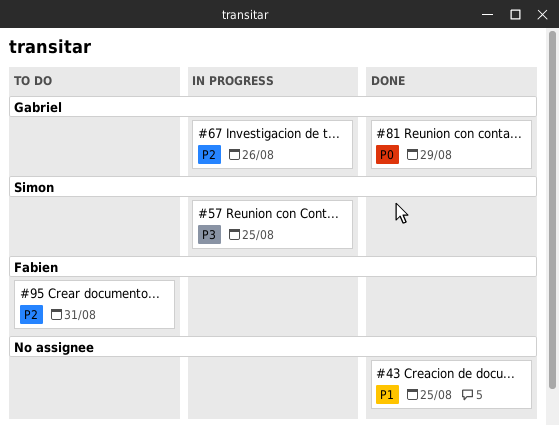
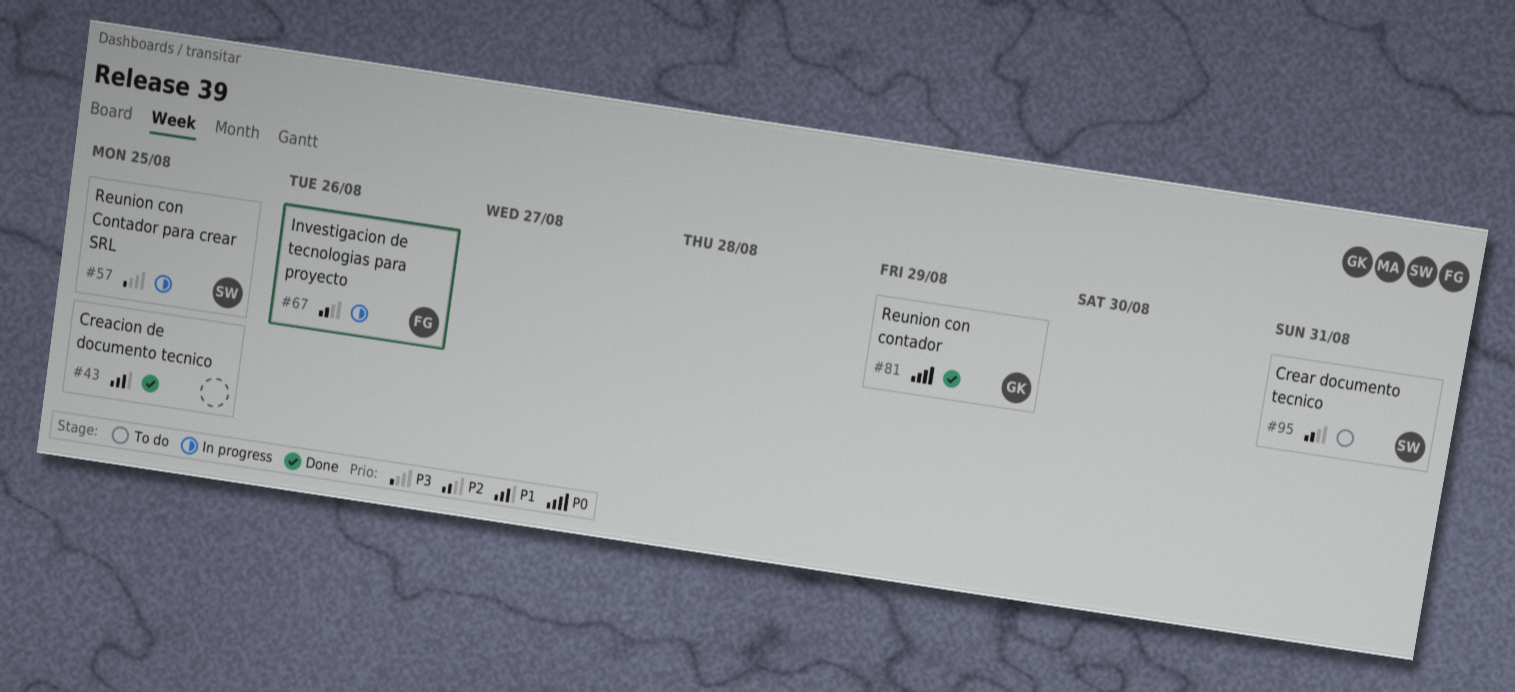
#67, owner: Gabriel -> Fabien
#95, owner: Fabien -> Simon

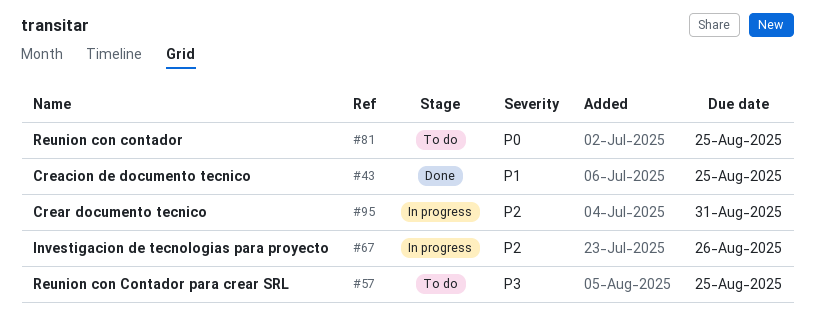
#57, status: In progress -> To do
#81, status: Done -> To do
#81, due: Aug 29 -> Aug 25
#95, status: To do -> In progress

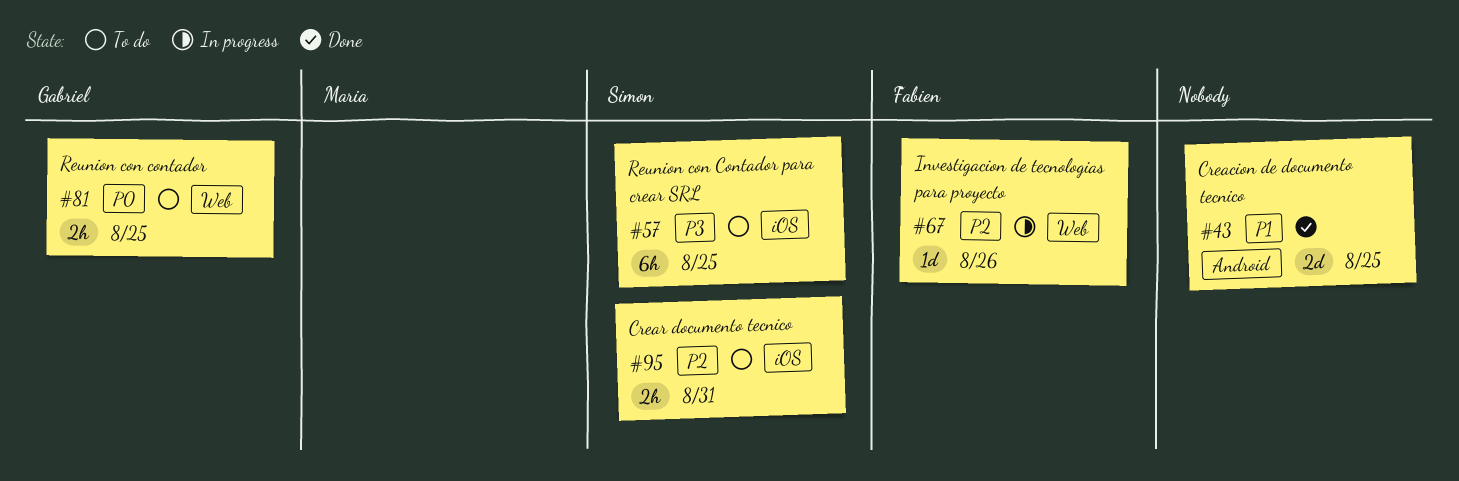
#95, status: In progress -> To do

